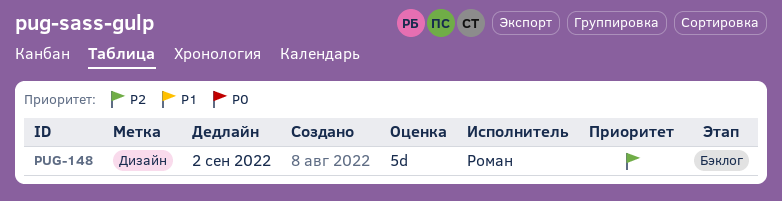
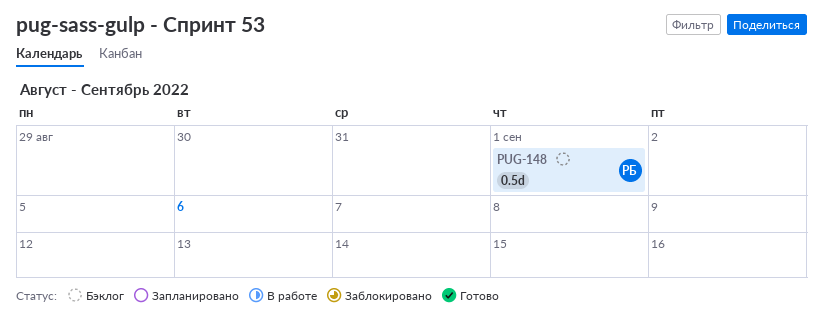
PUG-148, estimate: 5d -> 0.5d
PUG-148, due: Sep 2 -> Sep 1

